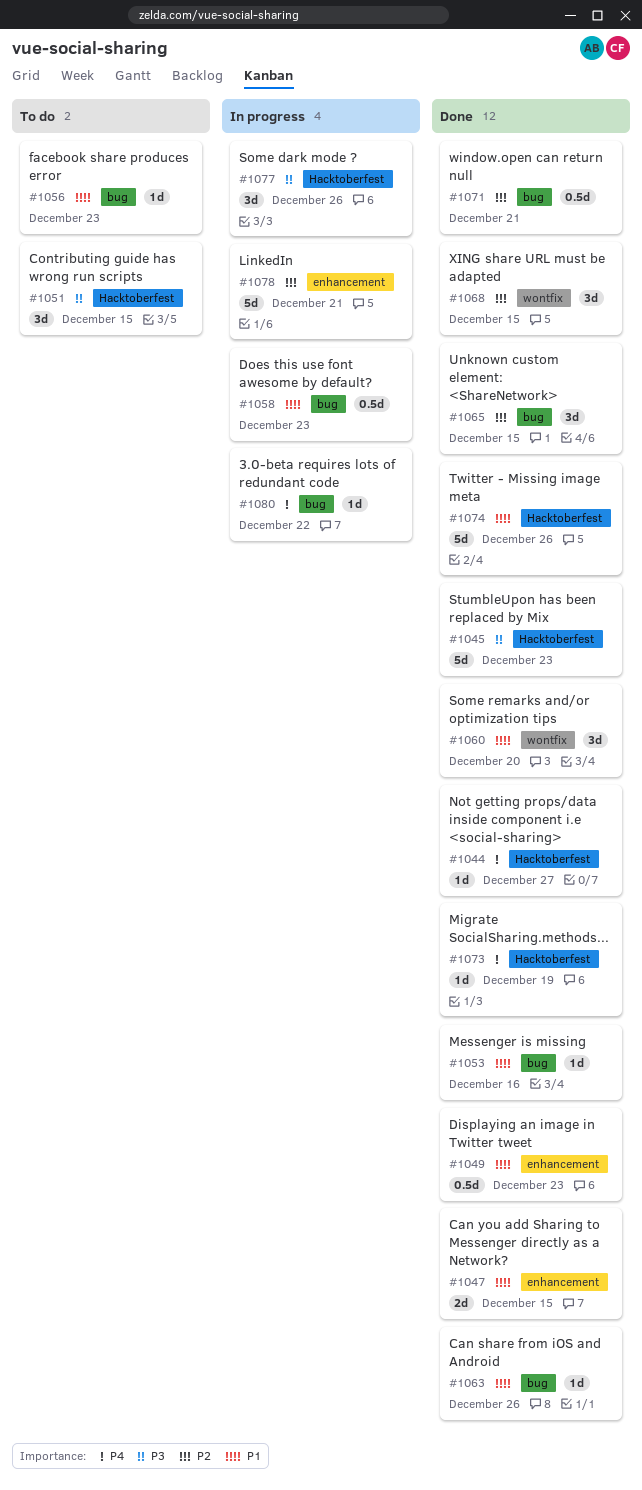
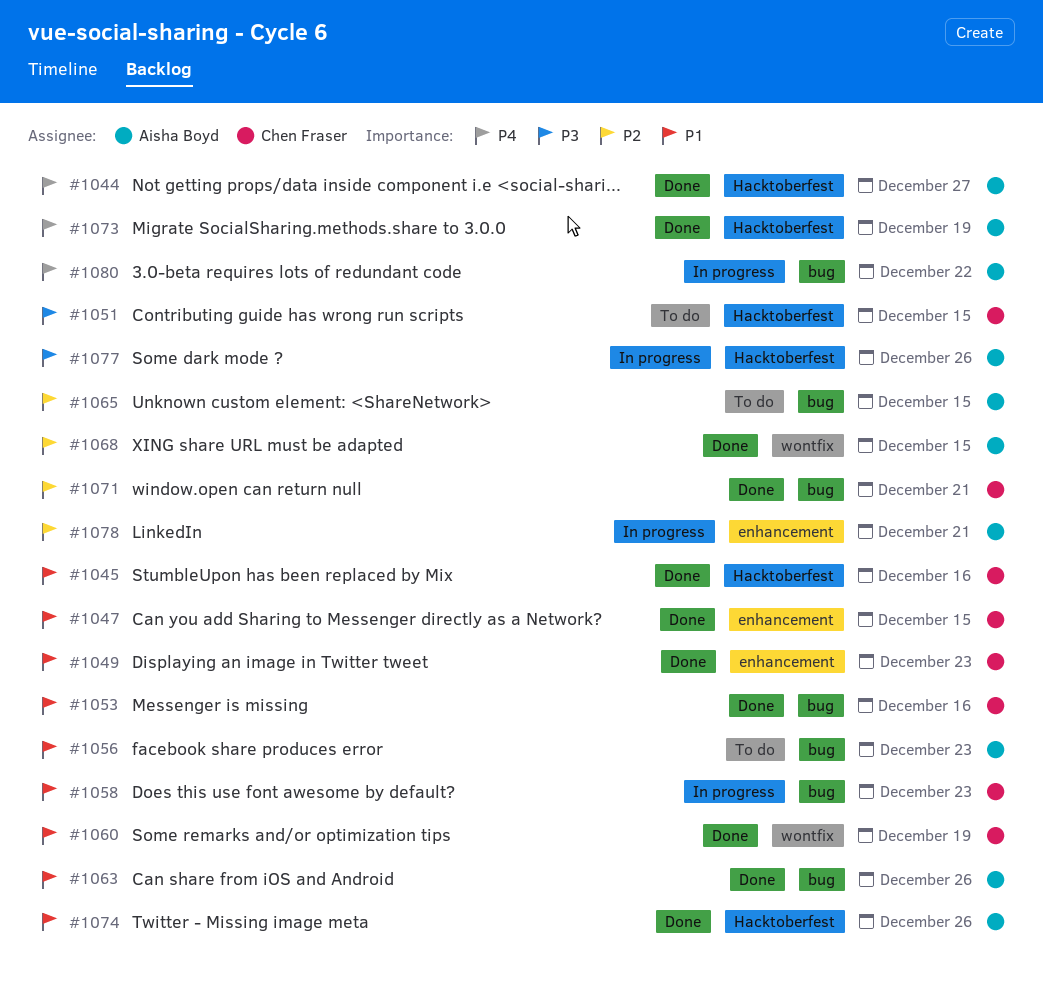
#1045, priority: P3 -> P1
#1045, due: Dec 23 -> Dec 16
#1060, due: Dec 20 -> Dec 19
#1065, status: Done -> To do

